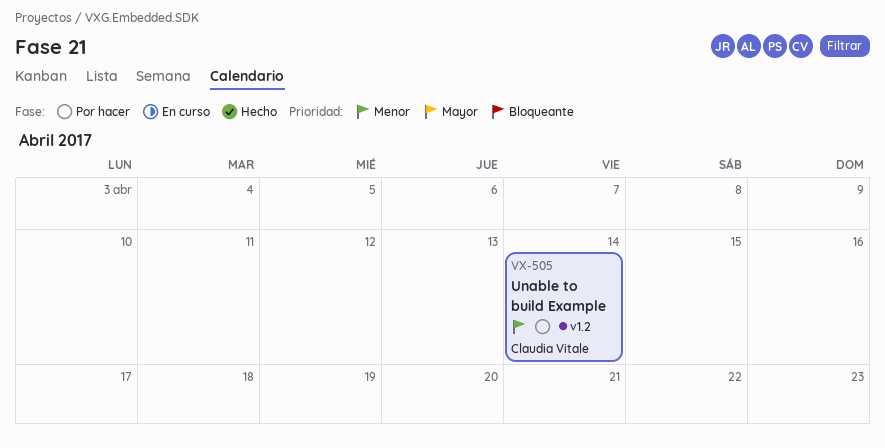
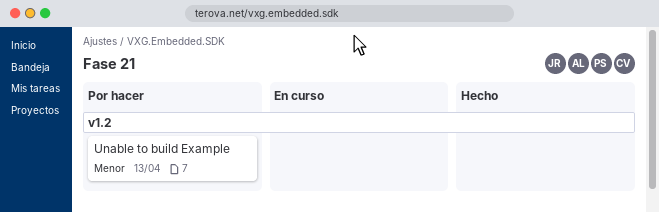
Unable to build Example, due: Apr 14 -> Apr 13

